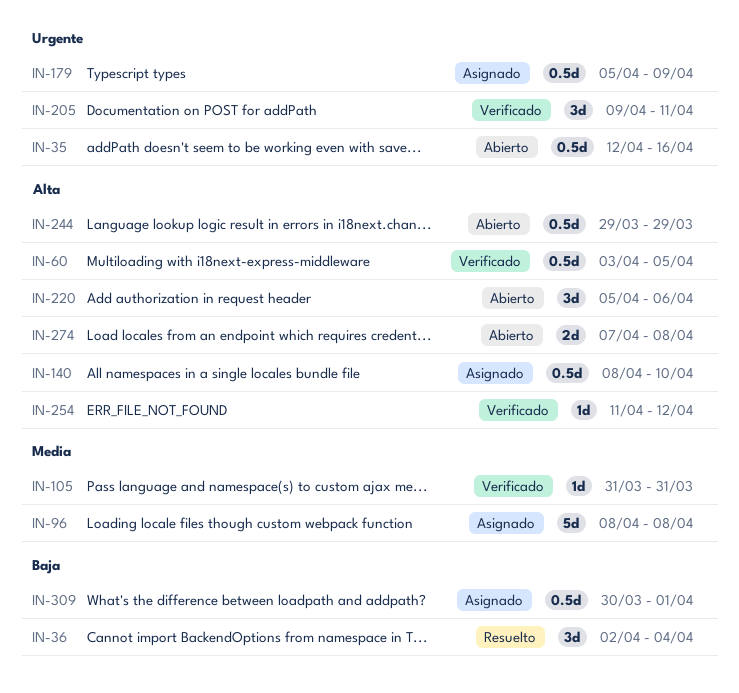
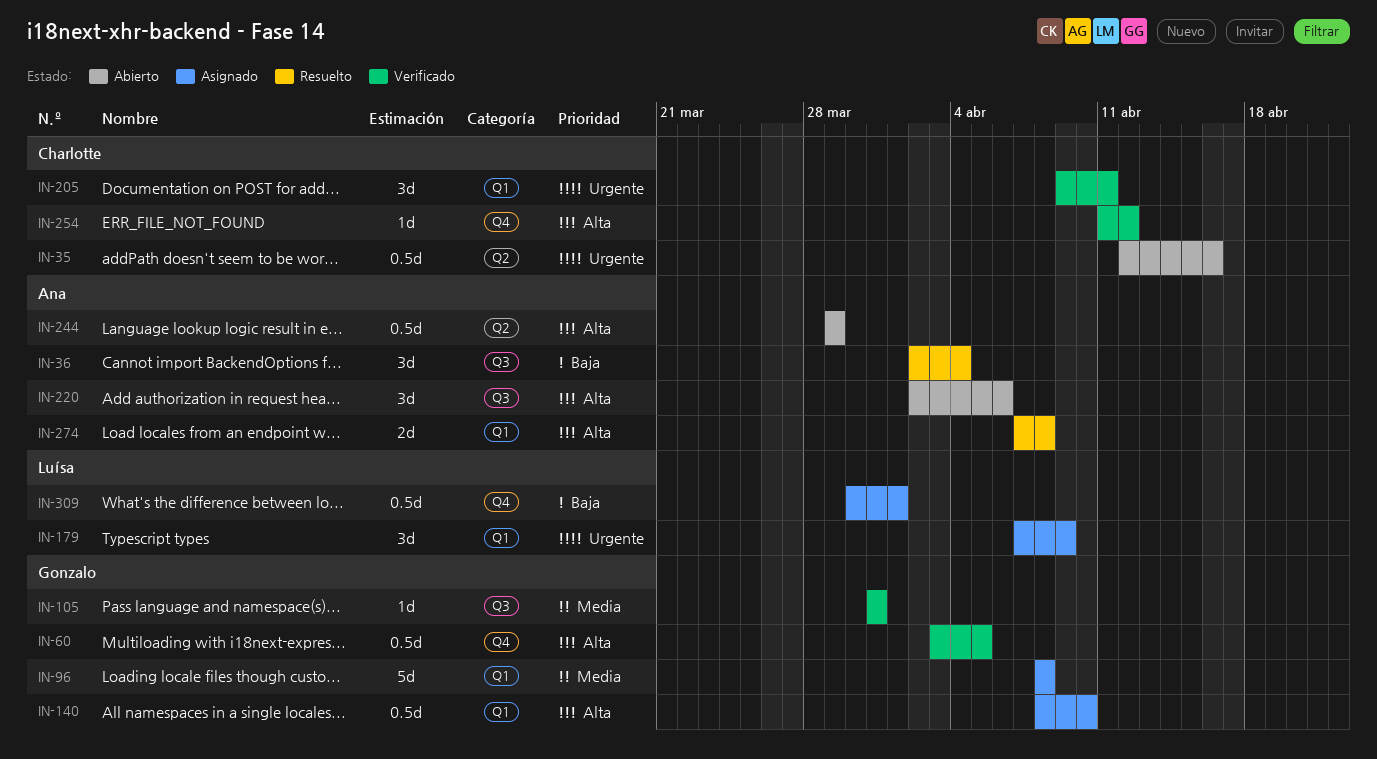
IN-179, estimate: 0.5d -> 3d
IN-179, start: Apr 5 -> Apr 7
IN-220, start: Apr 5 -> Apr 2
IN-274, status: Abierto -> Resuelto

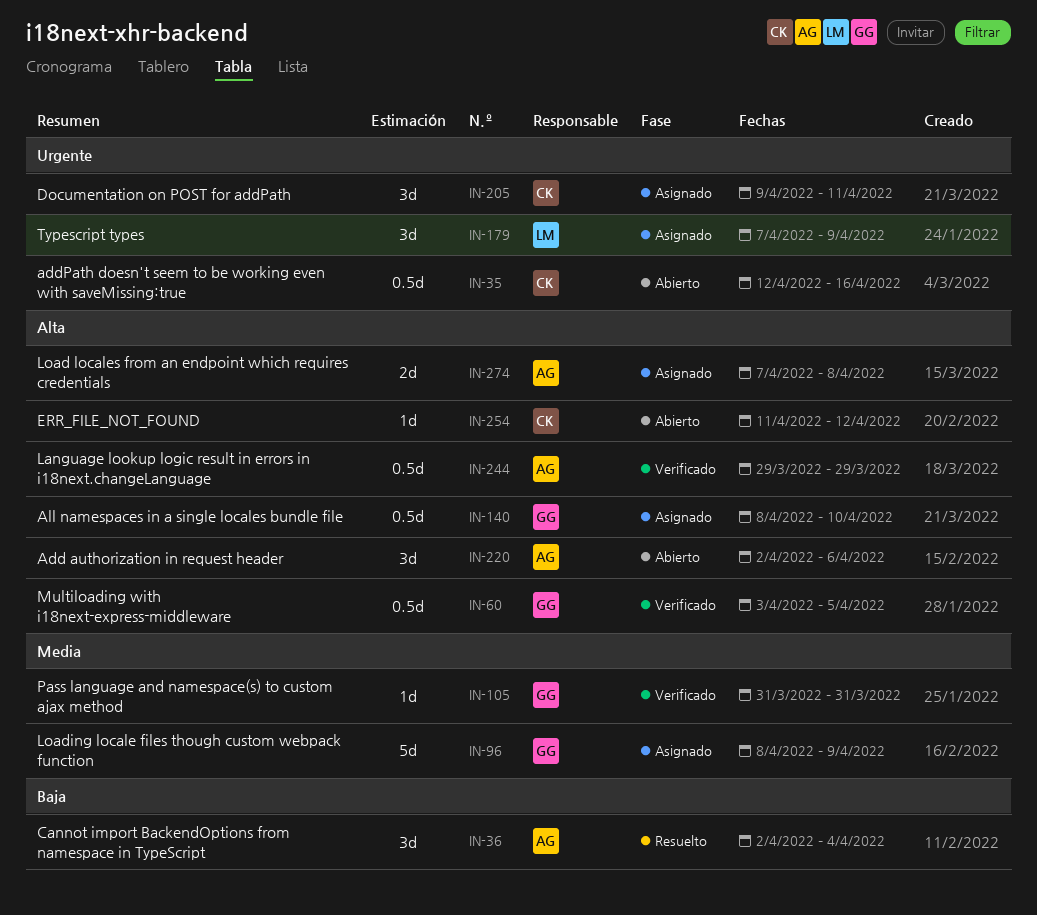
IN-96, due: Apr 8 -> Apr 9
IN-205, status: Verificado -> Asignado
IN-244, status: Abierto -> Verificado
IN-254, status: Verificado -> Abierto
IN-274, status: Resuelto -> Asignado
IN-309: present -> none

